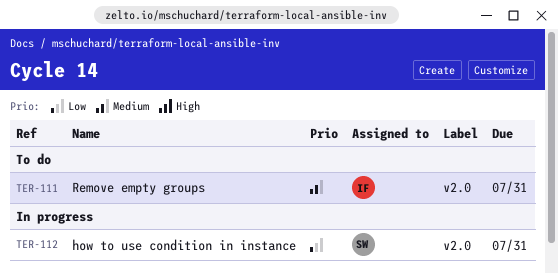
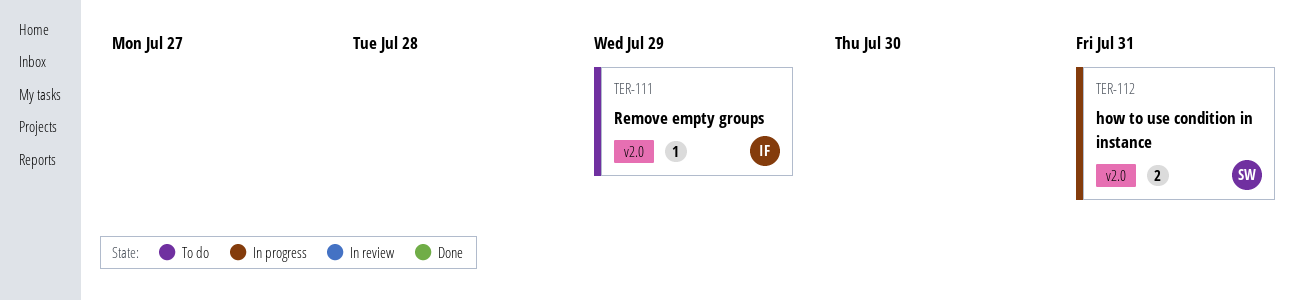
TER-111, due: Jul 31 -> Jul 29

